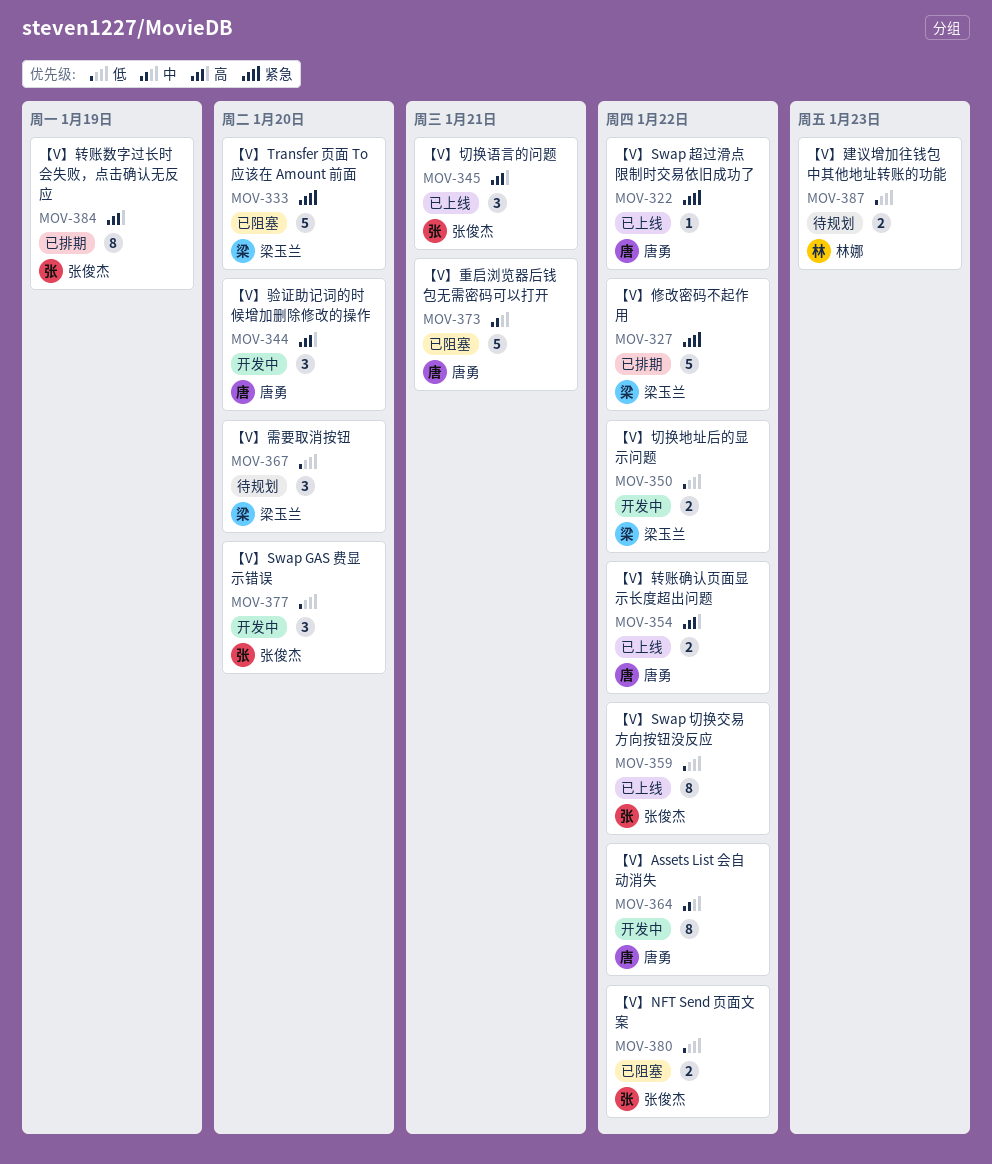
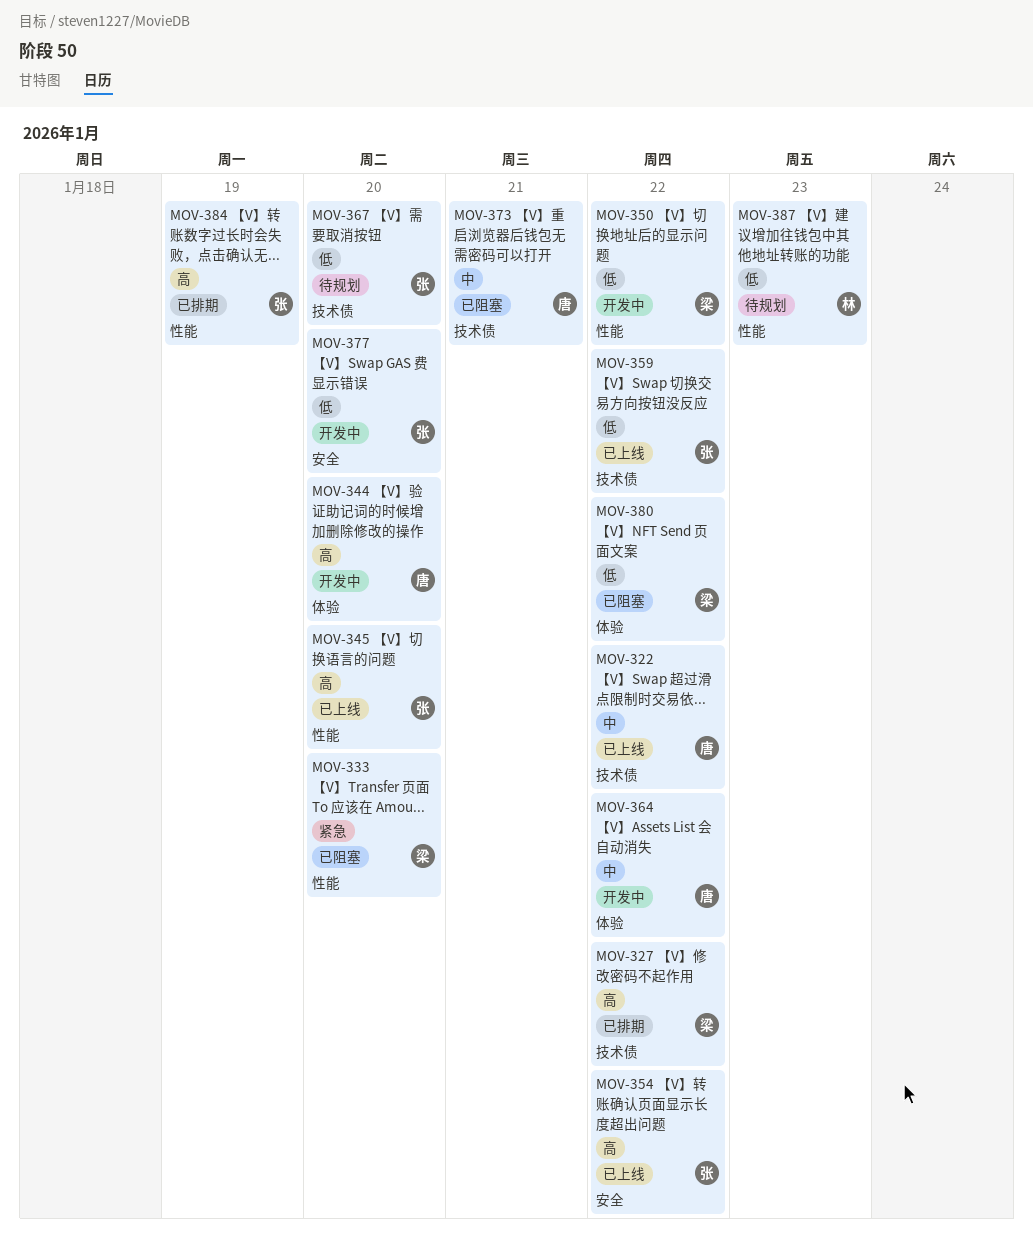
MOV-322, priority: 紧急 -> 中
MOV-327, priority: 紧急 -> 高
MOV-345, due: Jan 21 -> Jan 20
MOV-354, owner: 唐勇 -> 张俊杰
MOV-367, owner: 梁玉兰 -> 张俊杰
MOV-380, owner: 张俊杰 -> 梁玉兰

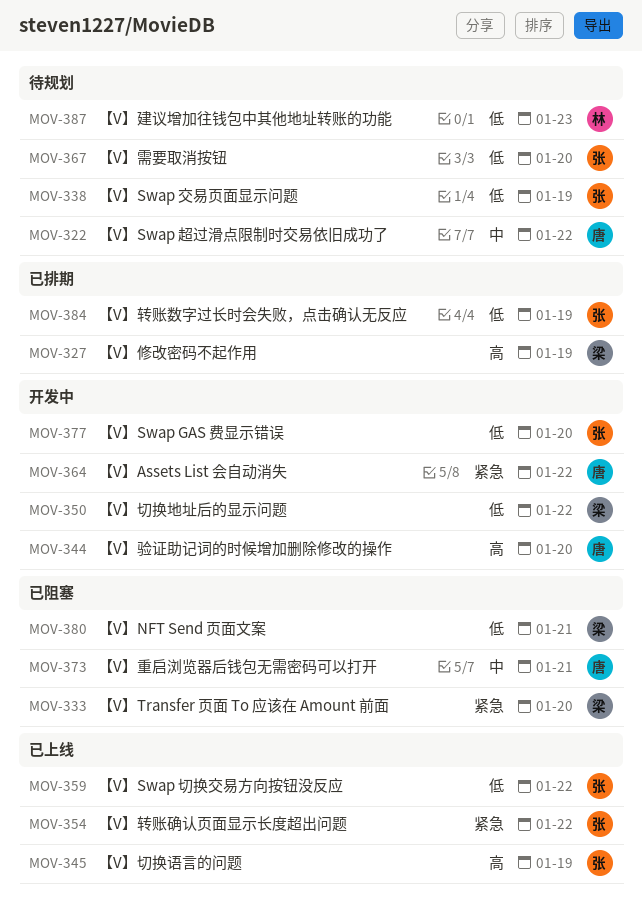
MOV-322, status: 已上线 -> 待规划
MOV-327, due: Jan 22 -> Jan 19
MOV-338: none -> present
MOV-345, due: Jan 20 -> Jan 19
MOV-354, priority: 高 -> 紧急
MOV-364, priority: 中 -> 紧急
MOV-380, due: Jan 22 -> Jan 21
MOV-384, priority: 高 -> 低

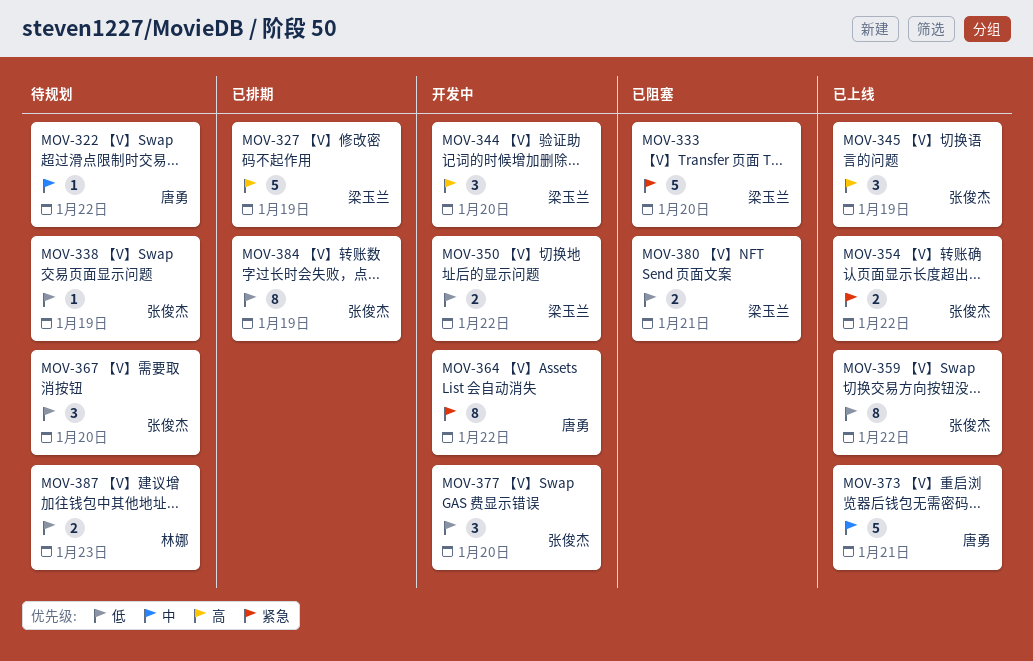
MOV-344, owner: 唐勇 -> 梁玉兰
MOV-373, status: 已阻塞 -> 已上线

